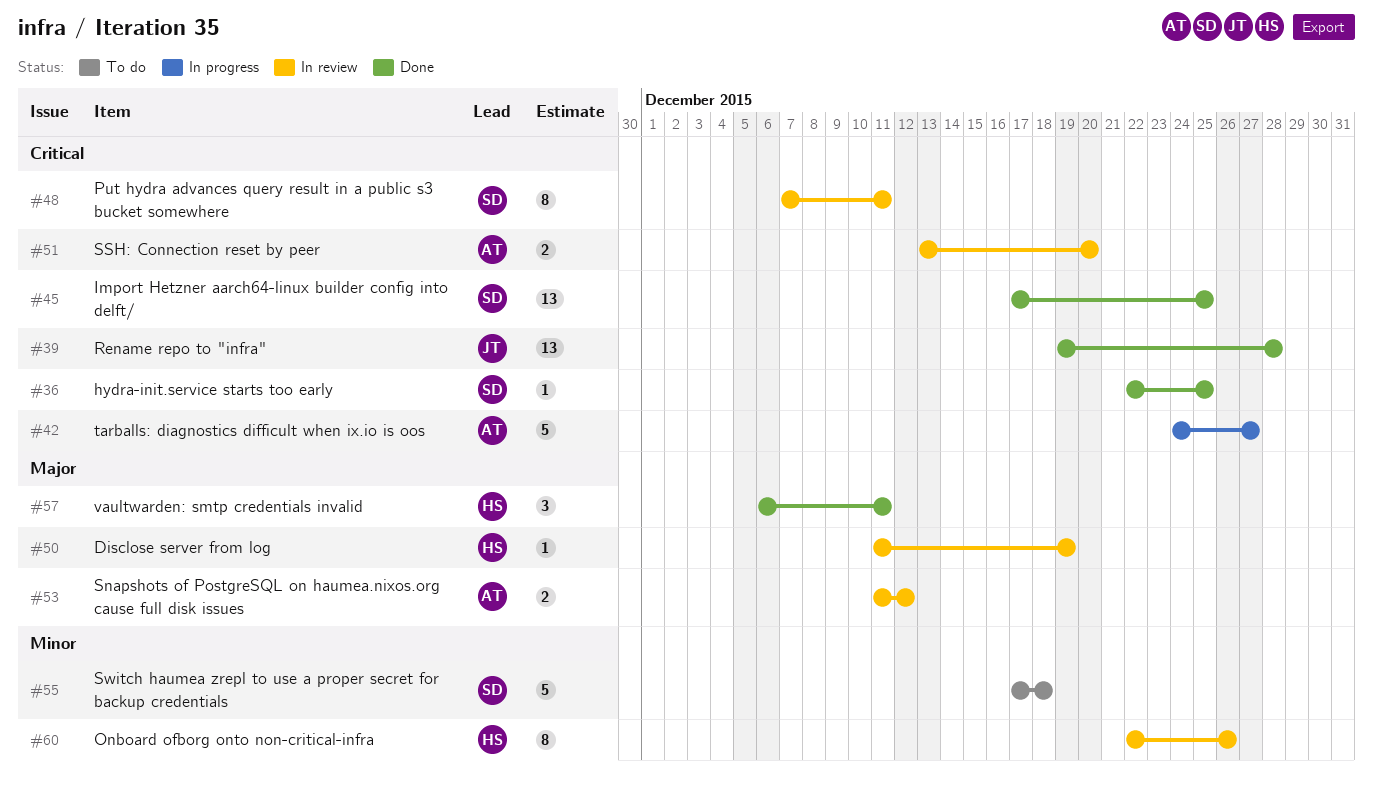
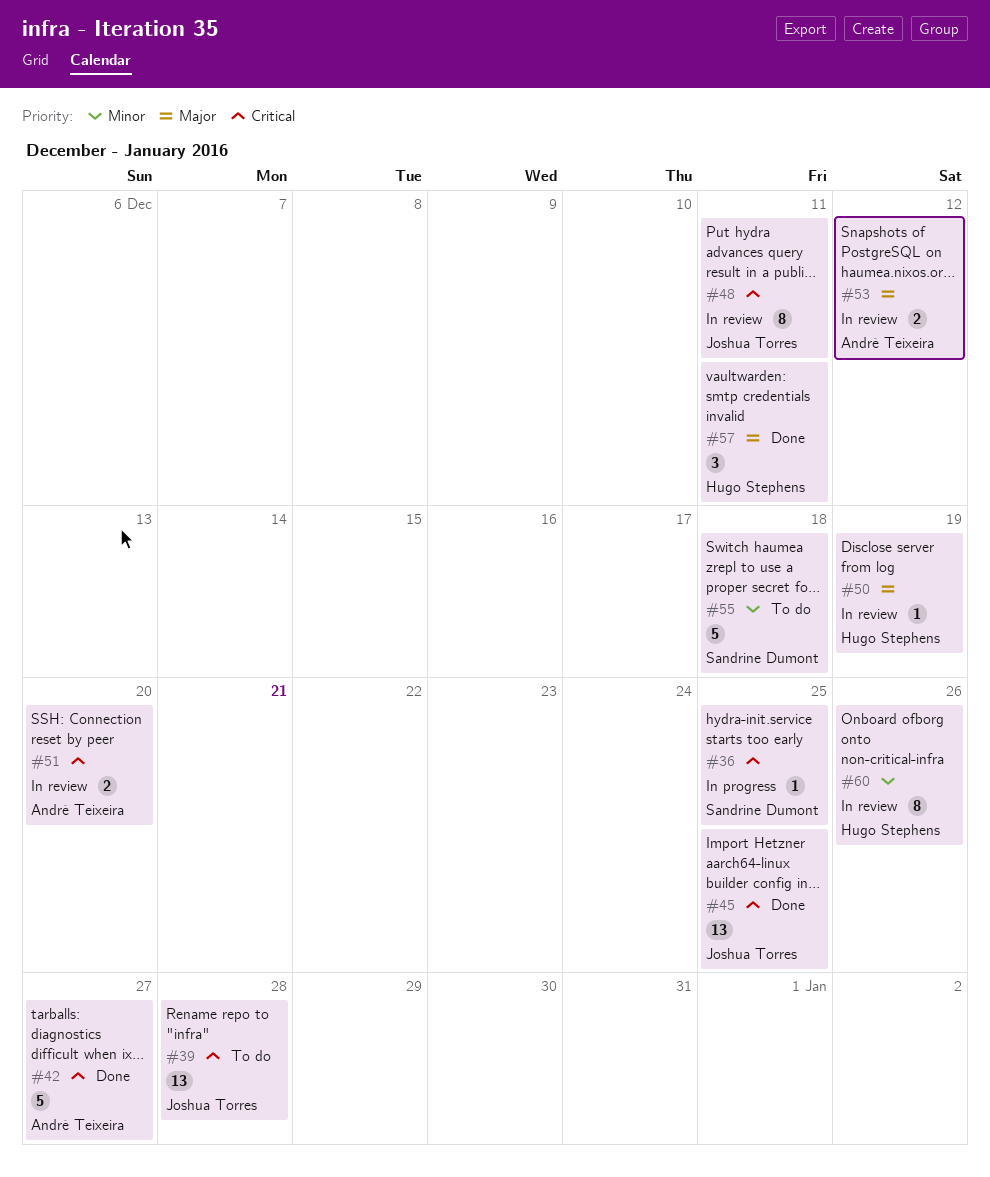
#36, status: Done -> In progress
#39, status: Done -> To do
#42, status: In progress -> Done
#45, owner: Sandrine Dumont -> Joshua Torres
#48, owner: Sandrine Dumont -> Joshua Torres

